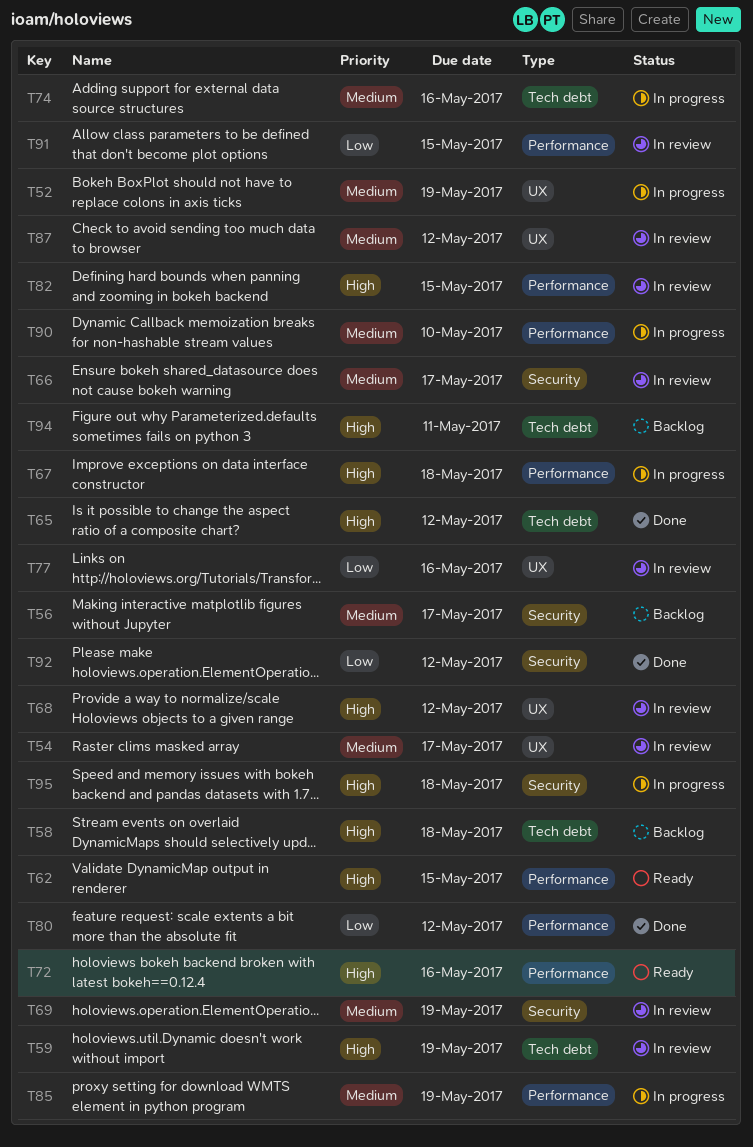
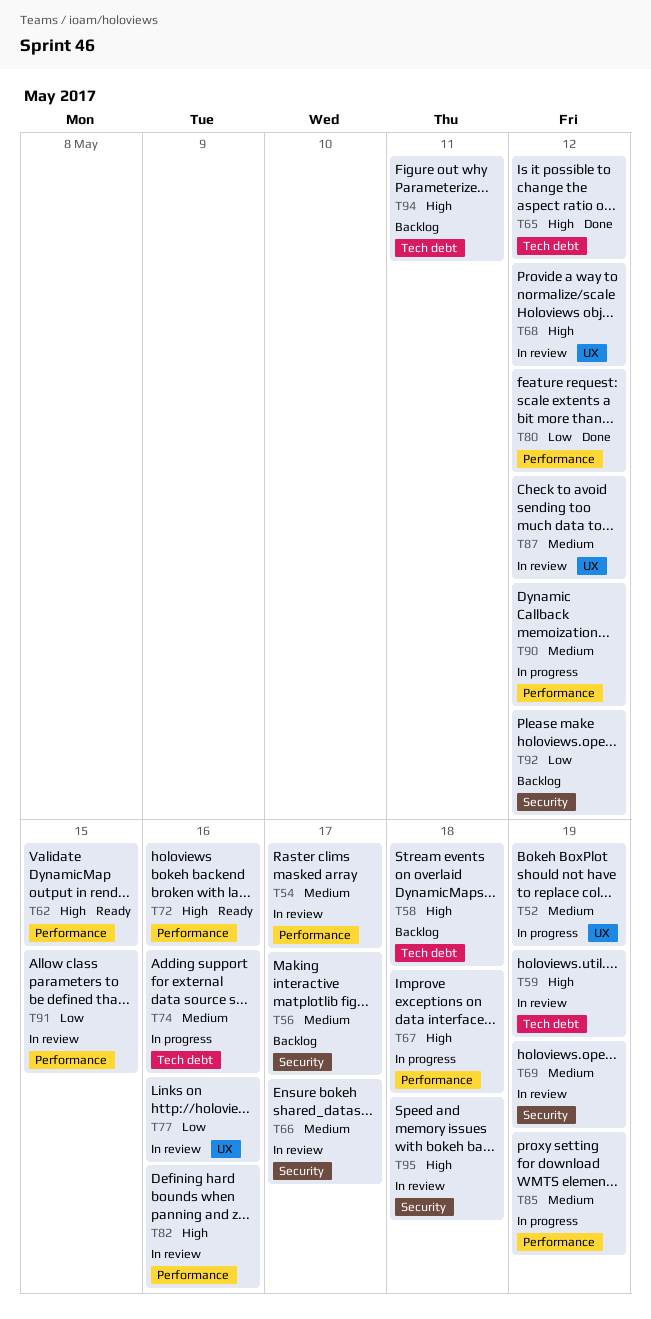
T54, label: UX -> Performance
T82, due: May 15 -> May 16
T90, due: May 10 -> May 12
T92, status: Done -> Backlog
T95, status: In progress -> In review

